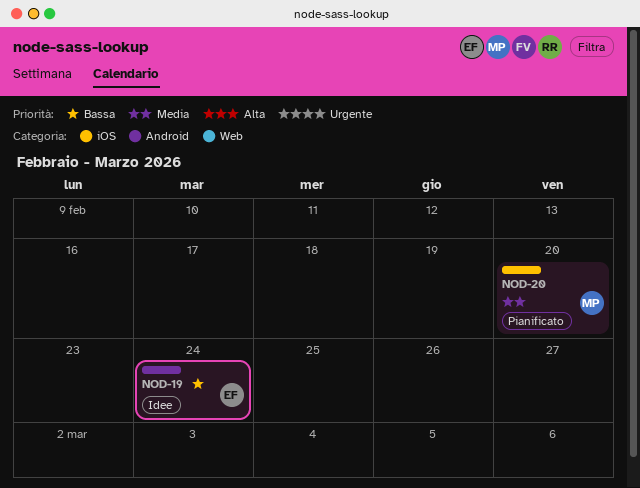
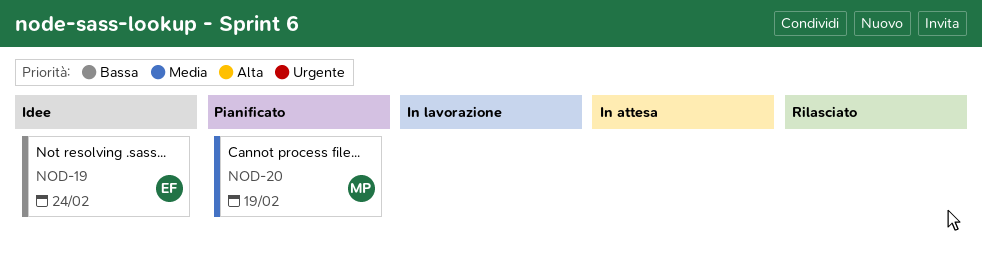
NOD-20, due: Feb 20 -> Feb 19

